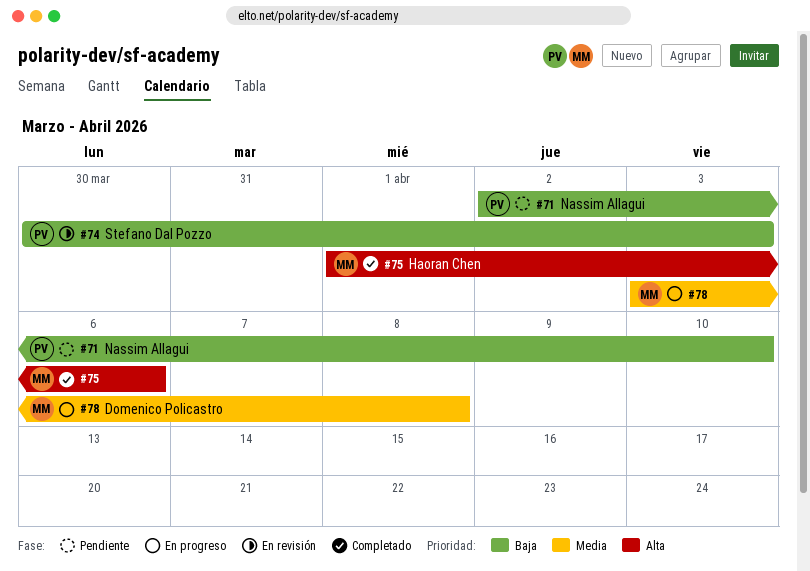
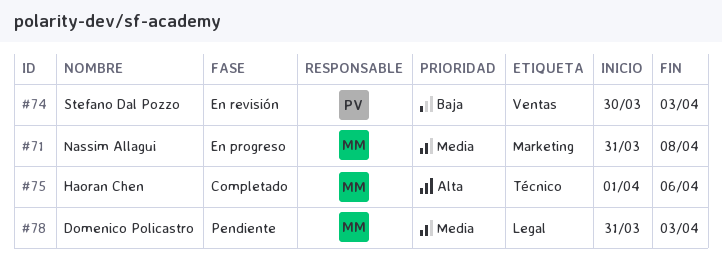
#71, status: Pendiente -> En progreso
#71, owner: PV -> MM
#71, priority: Baja -> Media
#71, start: Apr 2 -> Mar 31
#71, due: Apr 10 -> Apr 8
#78, status: En progreso -> Pendiente
#78, start: Apr 3 -> Mar 31
#78, due: Apr 8 -> Apr 3

